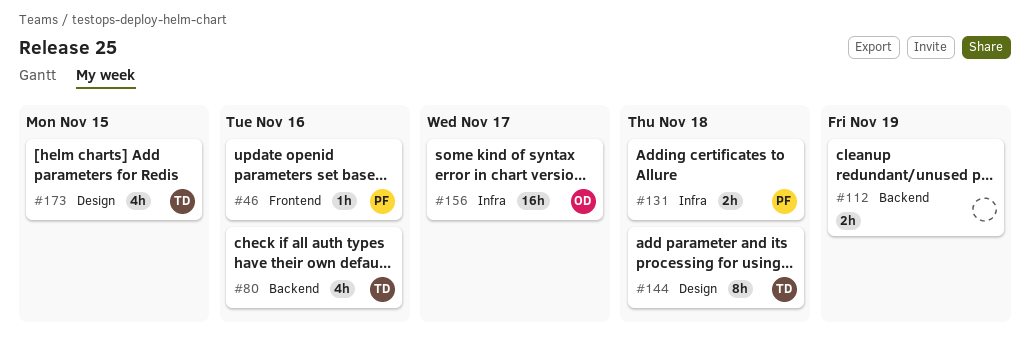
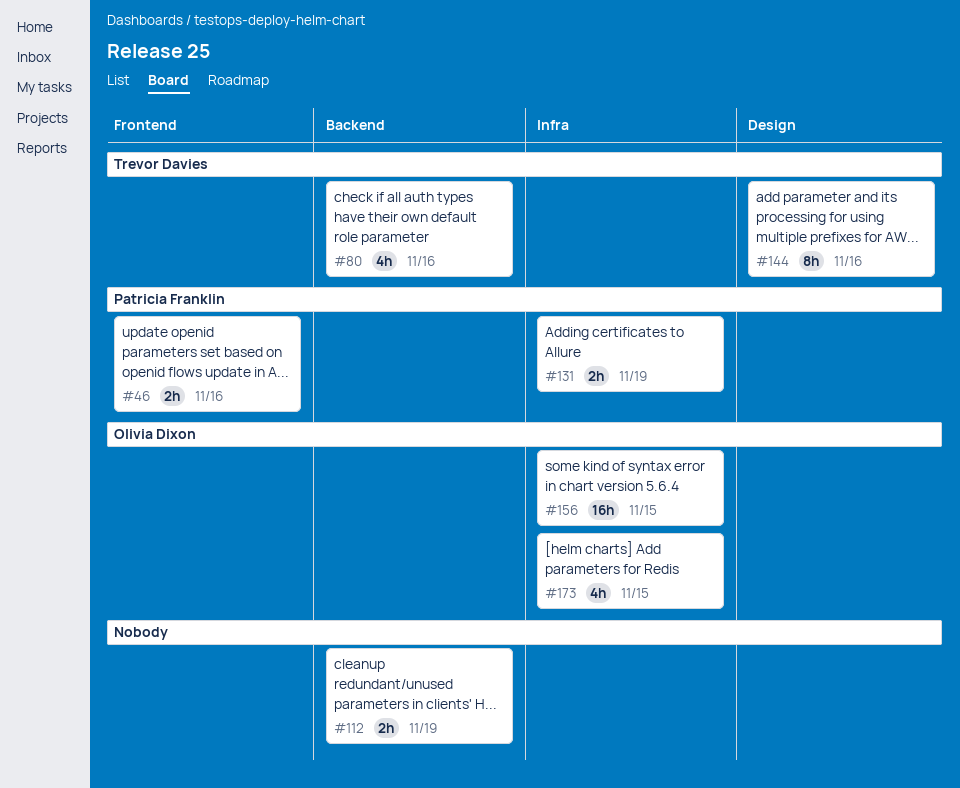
#46, estimate: 1h -> 2h
#131, due: Nov 18 -> Nov 19
#144, due: Nov 18 -> Nov 16
#156, due: Nov 17 -> Nov 15
#173, owner: Trevor Davies -> Olivia Dixon
#173, label: Design -> Infra

